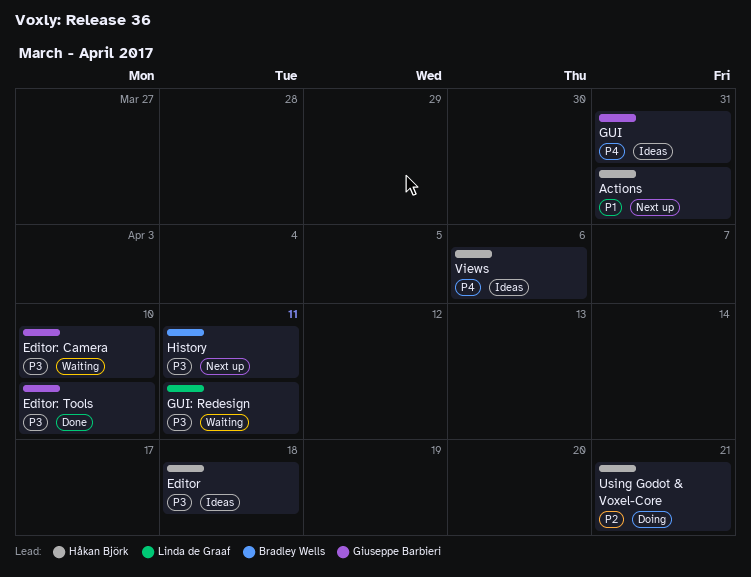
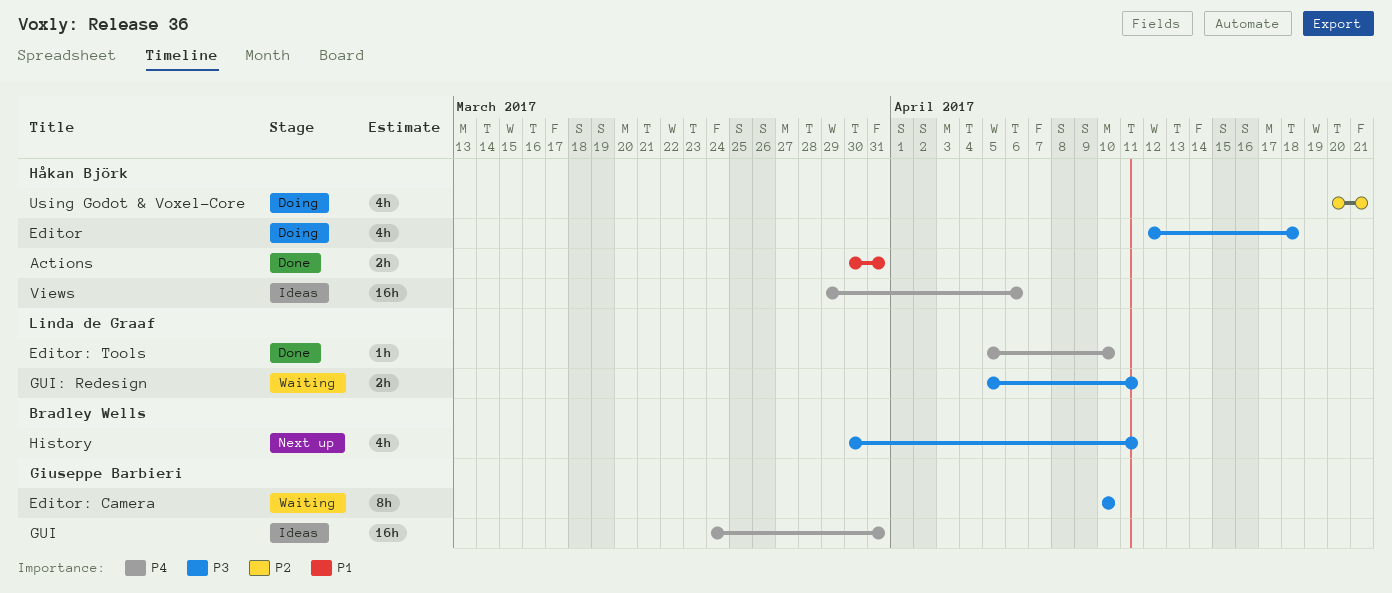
Actions, status: Next up -> Done
Editor, status: Ideas -> Doing
Editor: Tools, owner: Giuseppe Barbieri -> Linda de Graaf
Editor: Tools, priority: P3 -> P4

